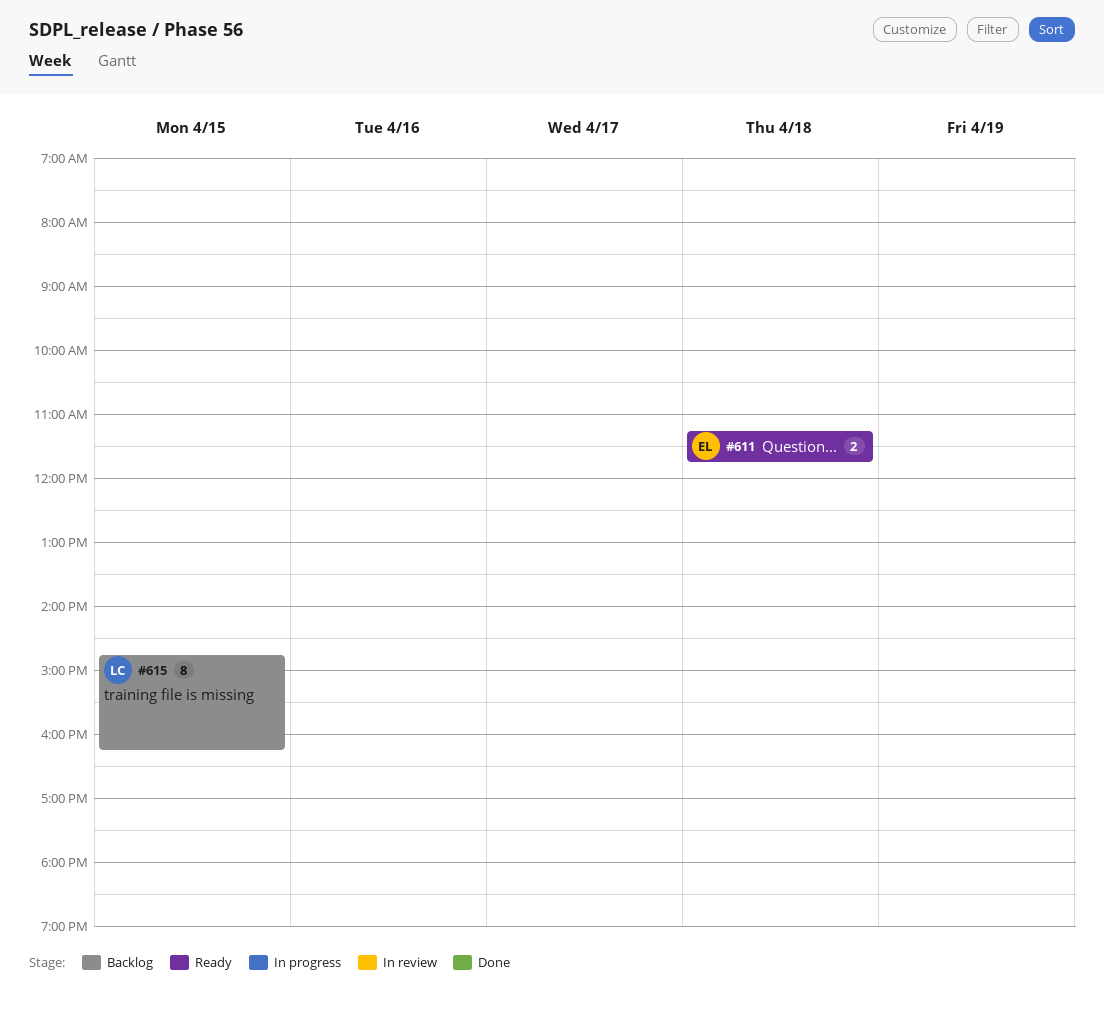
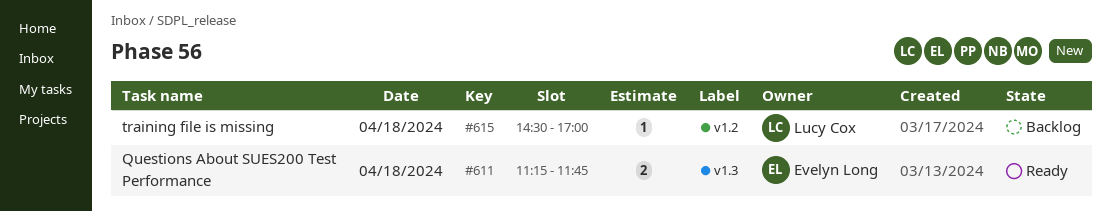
#615, estimate: 8 -> 1
#615, day: Apr 15 -> Apr 18
#615, begins: 14:45 -> 14:30
#615, ends: 16:15 -> 17:00

